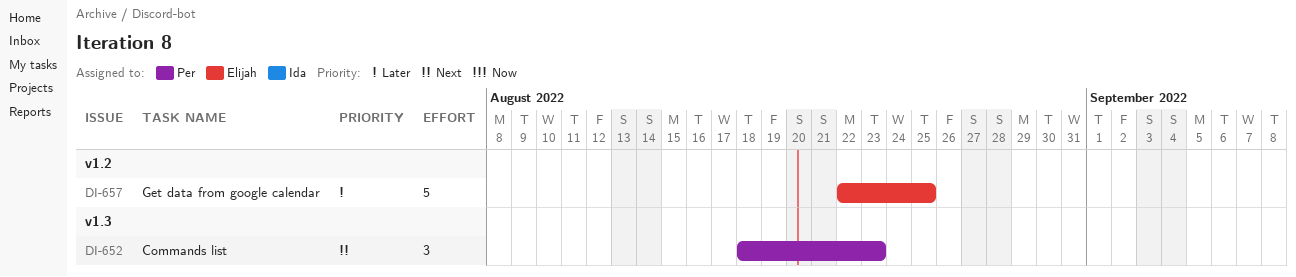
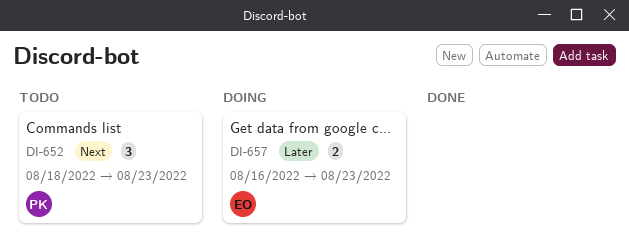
DI-657, estimate: 5 -> 2
DI-657, start: Aug 22 -> Aug 16
DI-657, due: Aug 25 -> Aug 23

